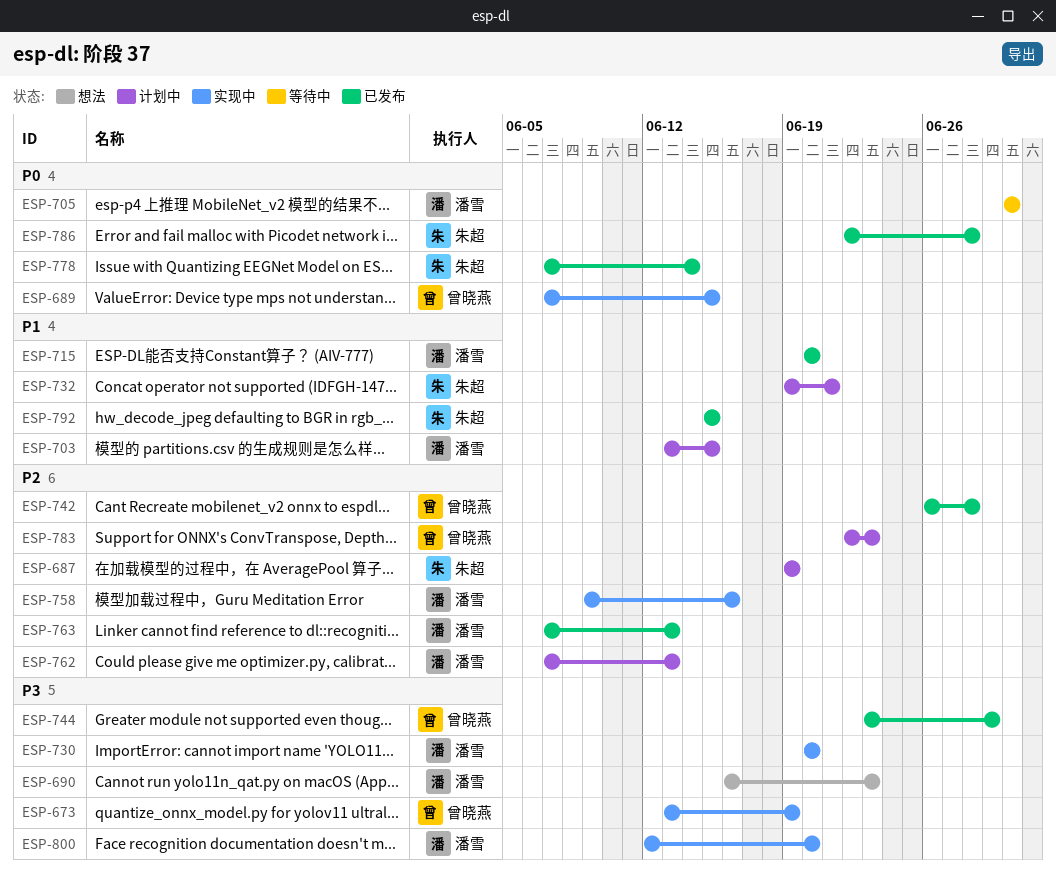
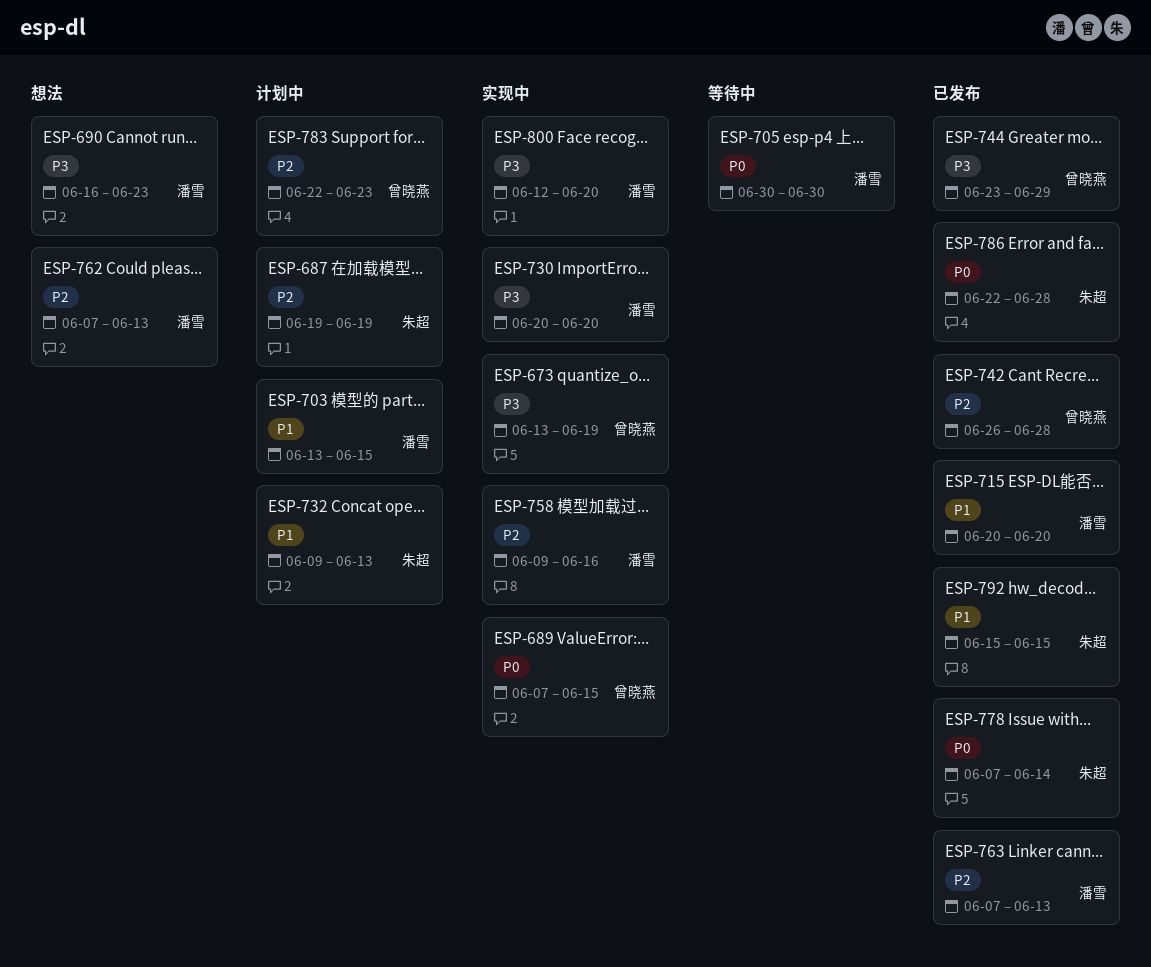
ESP-732, start: Jun 19 -> Jun 9
ESP-732, due: Jun 21 -> Jun 13
ESP-762, status: 计划中 -> 想法

